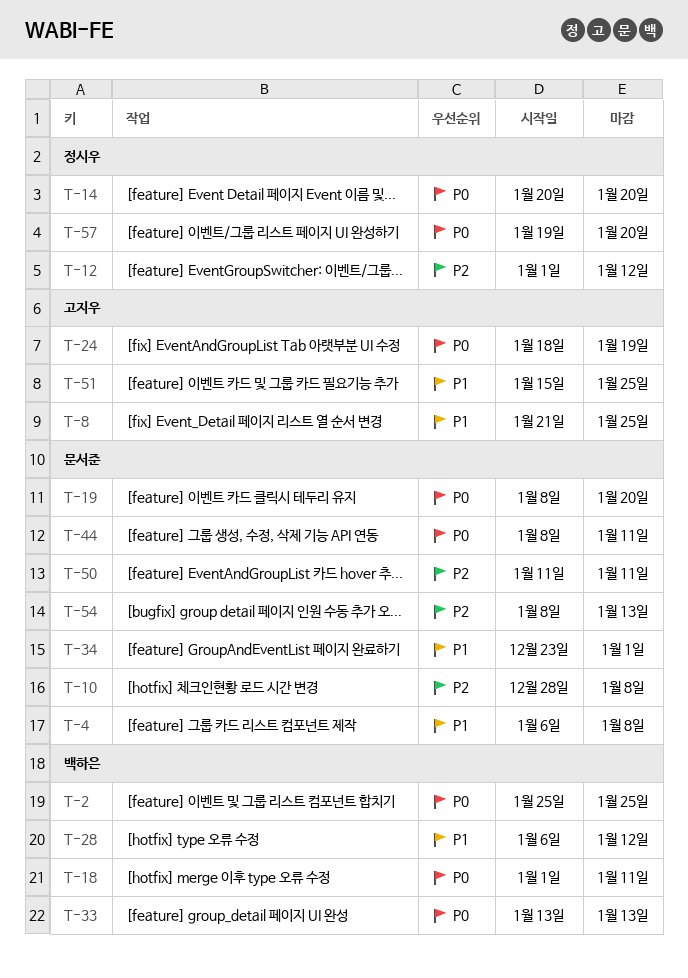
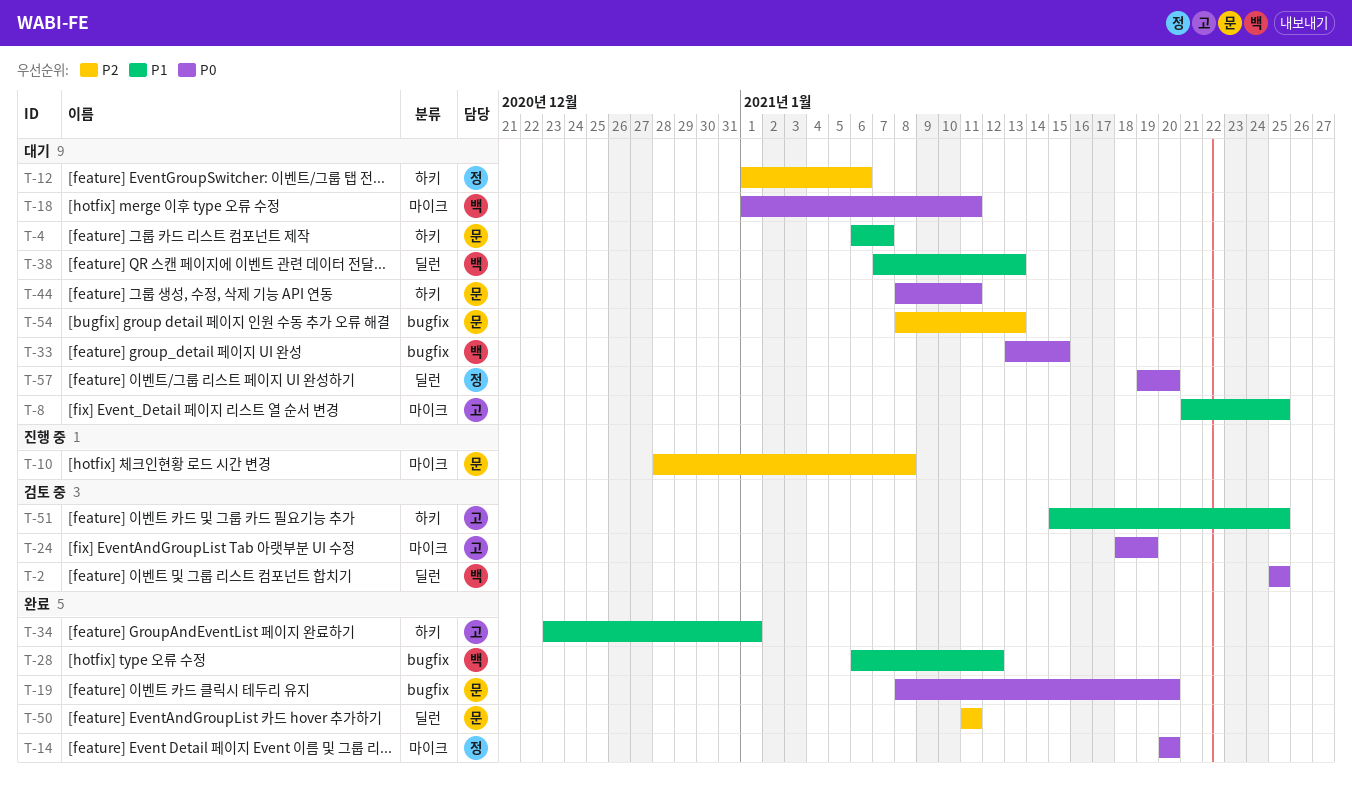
T-4, due: Jan 8 -> Jan 7
T-12, due: Jan 12 -> Jan 6
T-33, due: Jan 13 -> Jan 15
T-34, owner: 문서준 -> 고지우
T-38: none -> present

